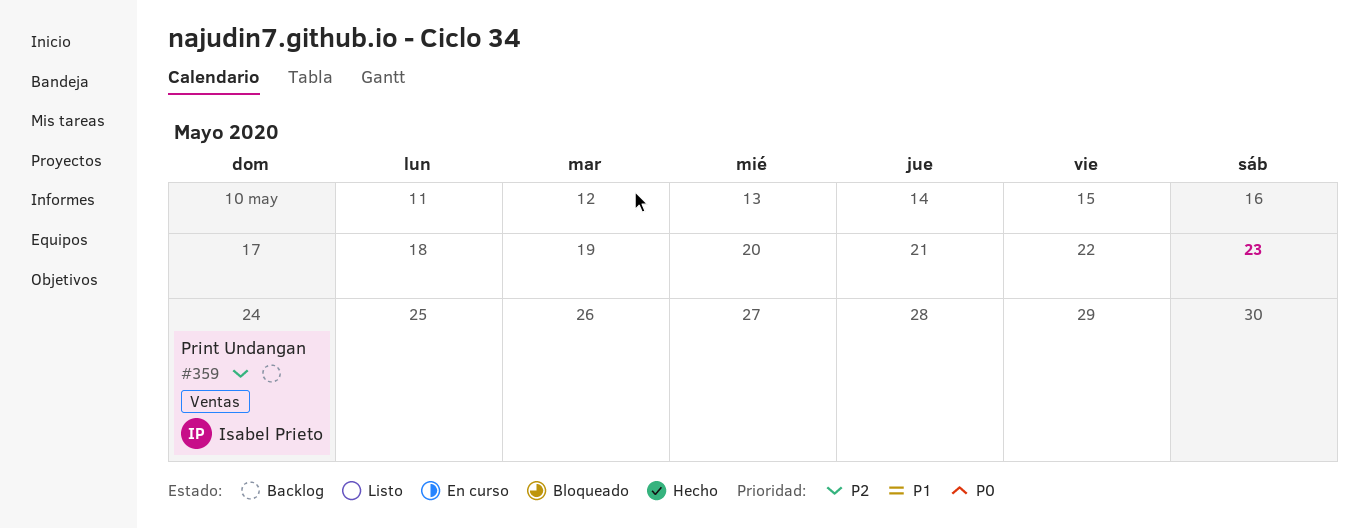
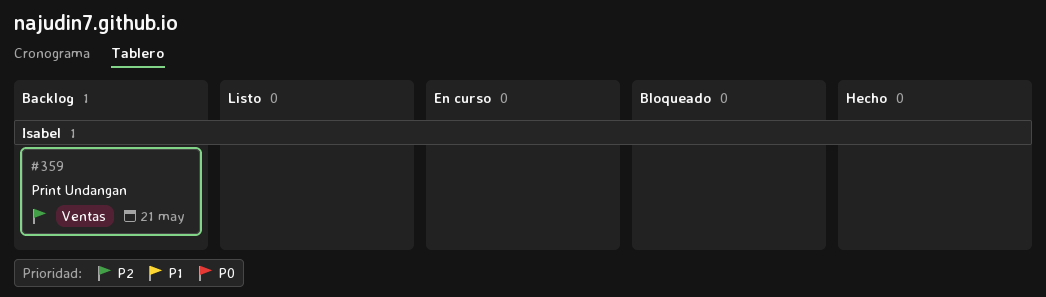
#359, due: May 24 -> May 21

